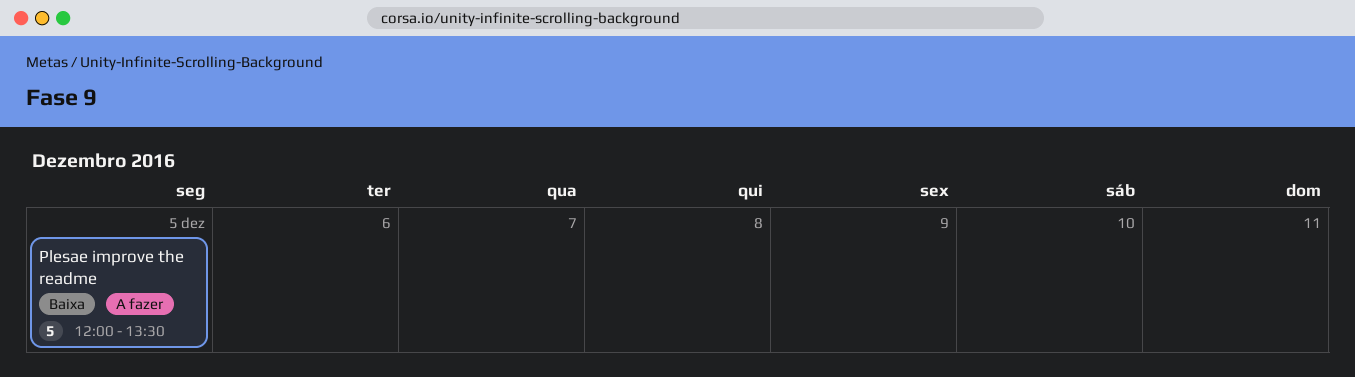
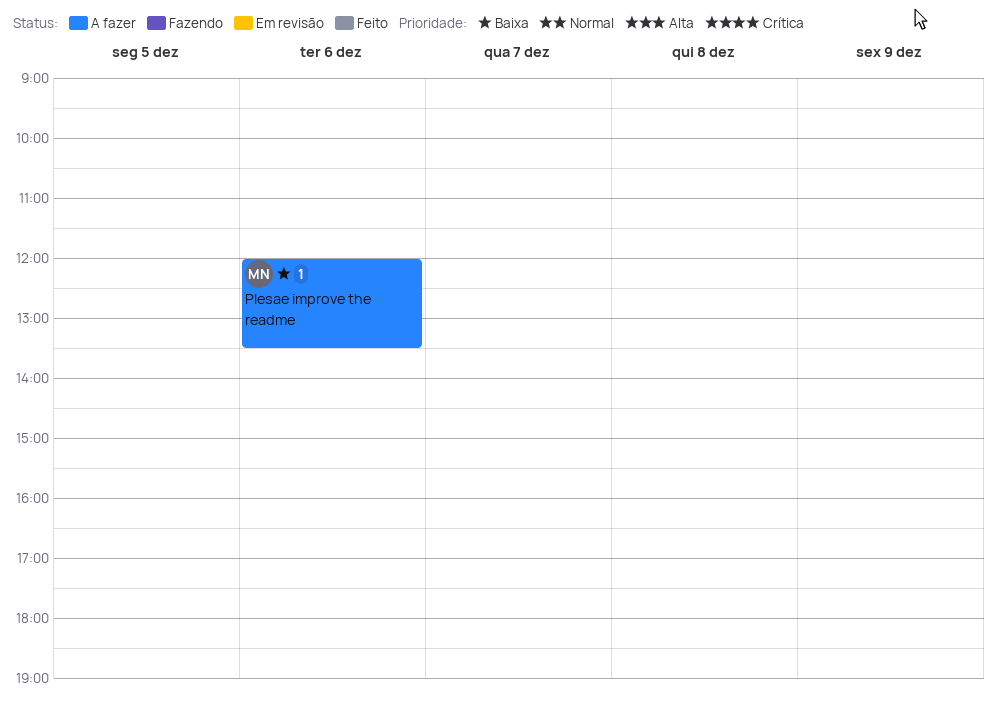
Plesae improve the readme, estimate: 5 -> 1
Plesae improve the readme, day: Dec 5 -> Dec 6

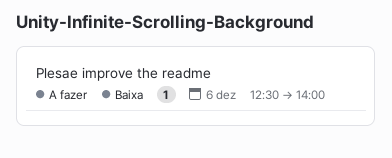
Plesae improve the readme, begins: 12:00 -> 12:30
Plesae improve the readme, ends: 13:30 -> 14:00

